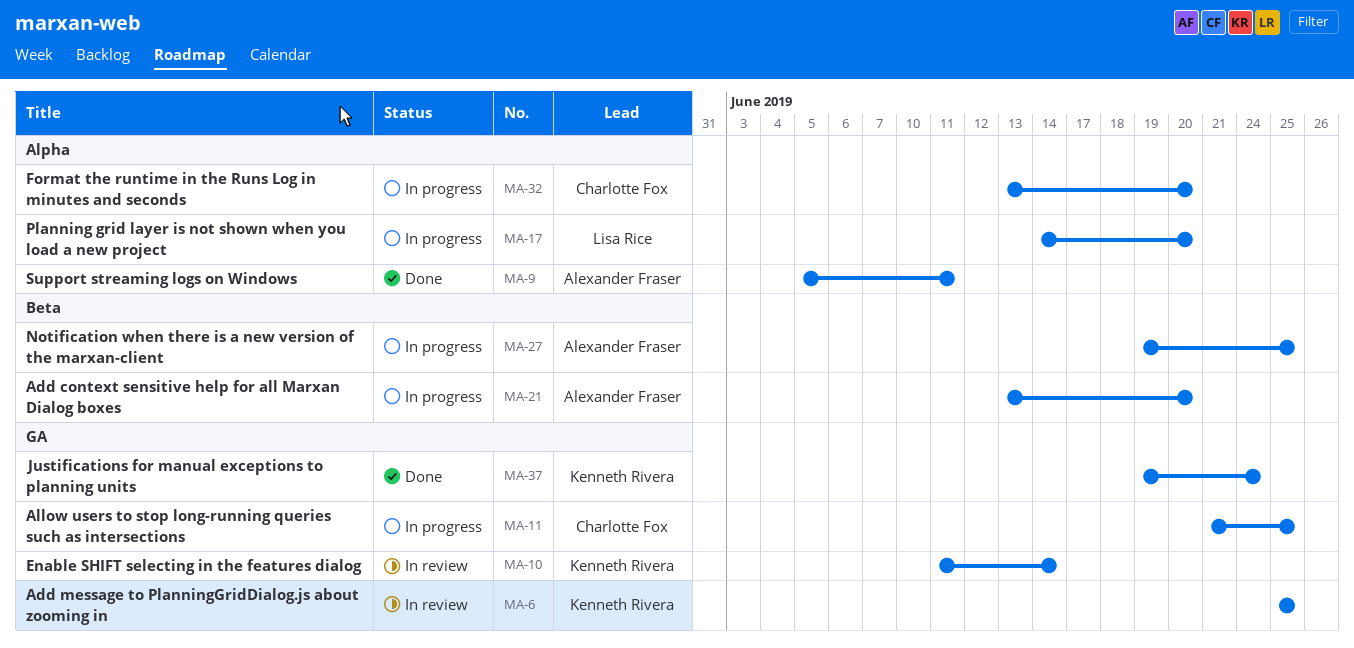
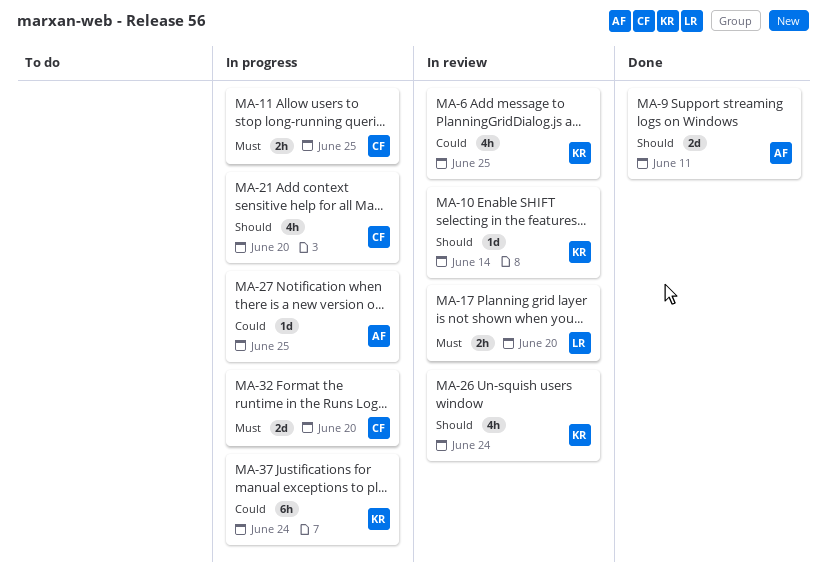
MA-17, status: In progress -> In review
MA-21, owner: Alexander Fraser -> Charlotte Fox
MA-26: none -> present
MA-37, status: Done -> In progress

